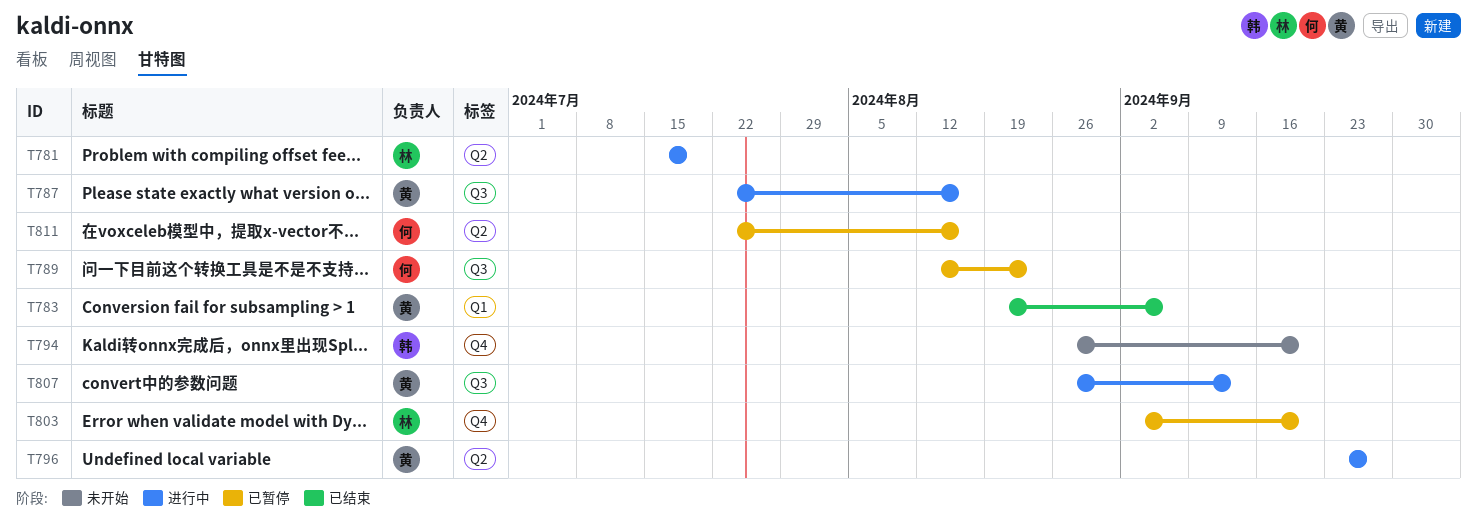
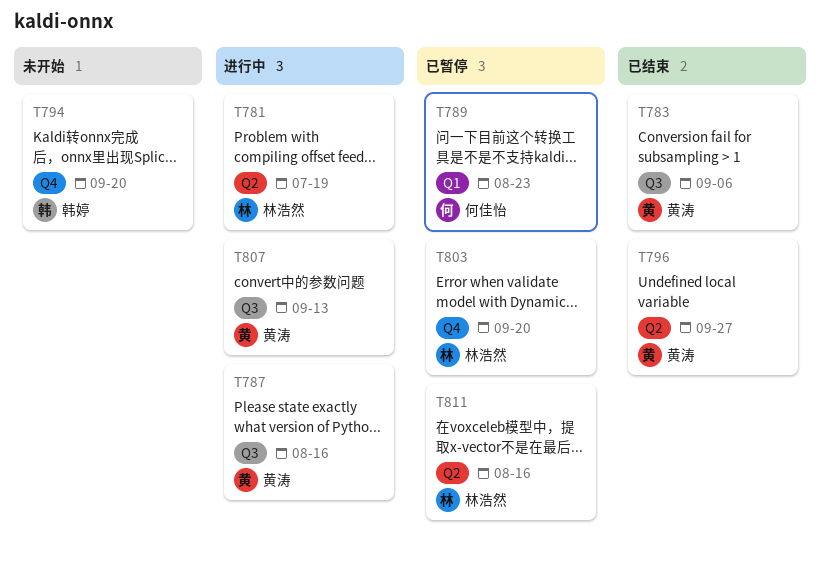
T783, label: Q1 -> Q3
T789, label: Q3 -> Q1
T796, status: 进行中 -> 已结束
T811, owner: 何佳怡 -> 林浩然

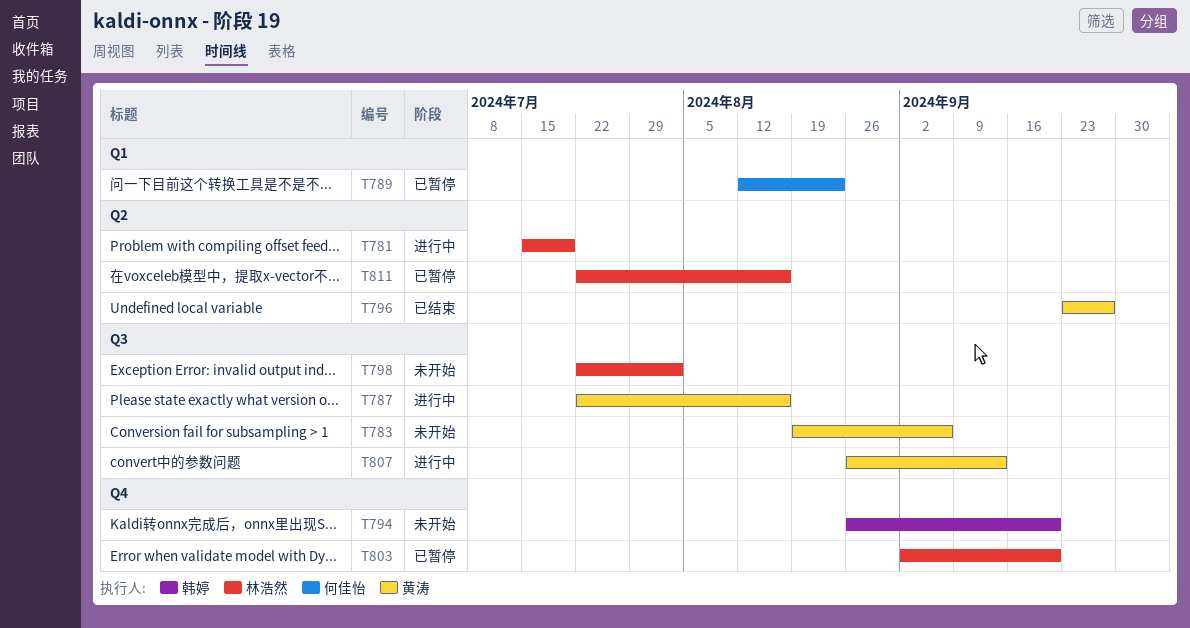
T783, status: 已结束 -> 未开始
T798: none -> present

